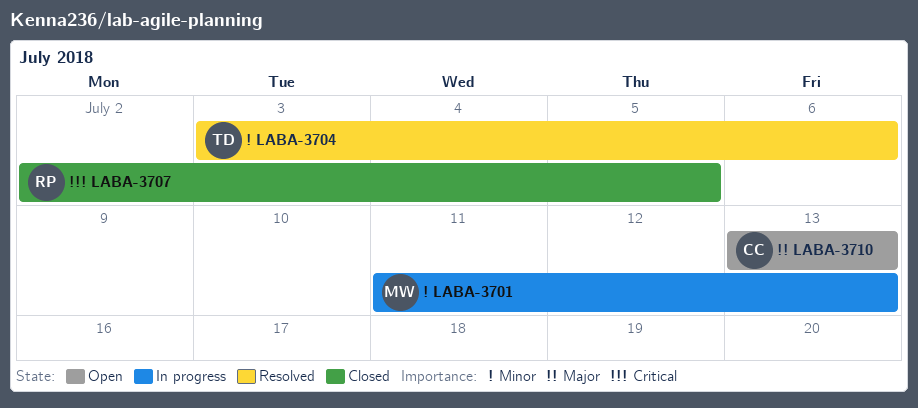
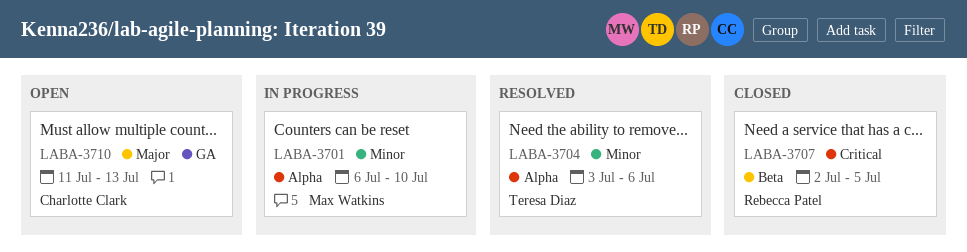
LABA-3701, start: Jul 11 -> Jul 6
LABA-3701, due: Jul 13 -> Jul 10
LABA-3710, start: Jul 13 -> Jul 11

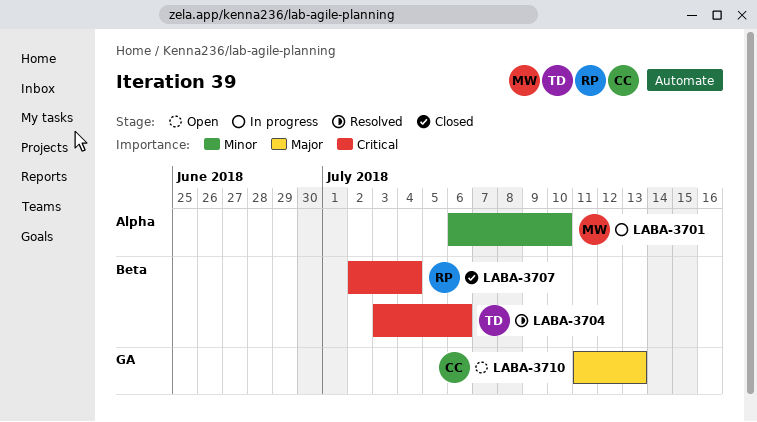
LABA-3704, priority: Minor -> Critical
LABA-3704, label: Alpha -> Beta
LABA-3707, due: Jul 5 -> Jul 4

